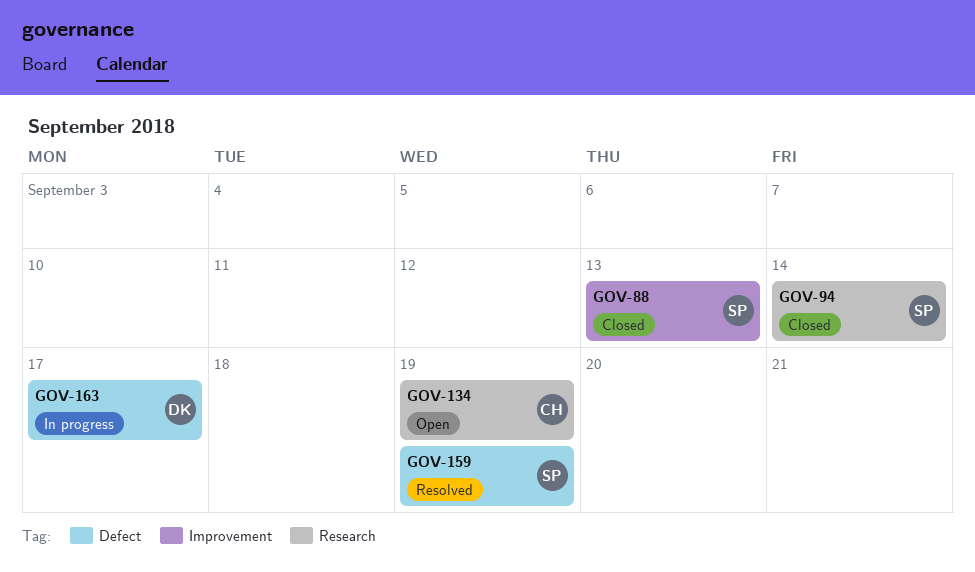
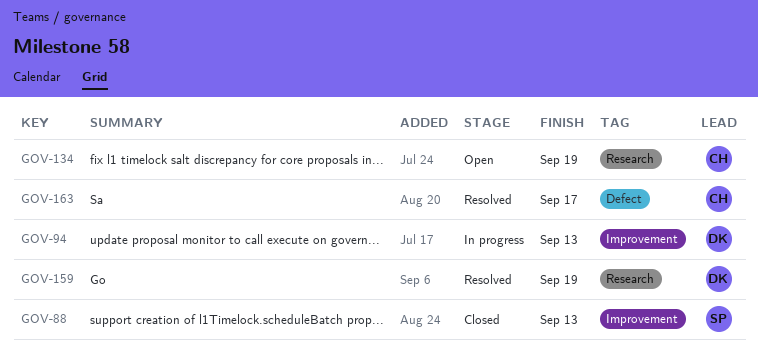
GOV-94, status: Closed -> In progress
GOV-94, owner: SP -> DK
GOV-94, label: Research -> Improvement
GOV-94, due: Sep 14 -> Sep 13
GOV-159, owner: SP -> DK
GOV-159, label: Defect -> Research
GOV-163, status: In progress -> Resolved
GOV-163, owner: DK -> CH

